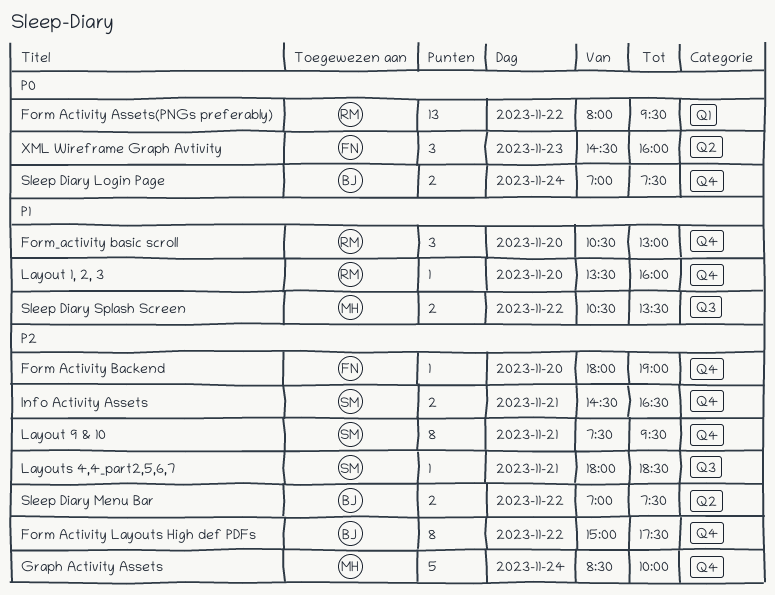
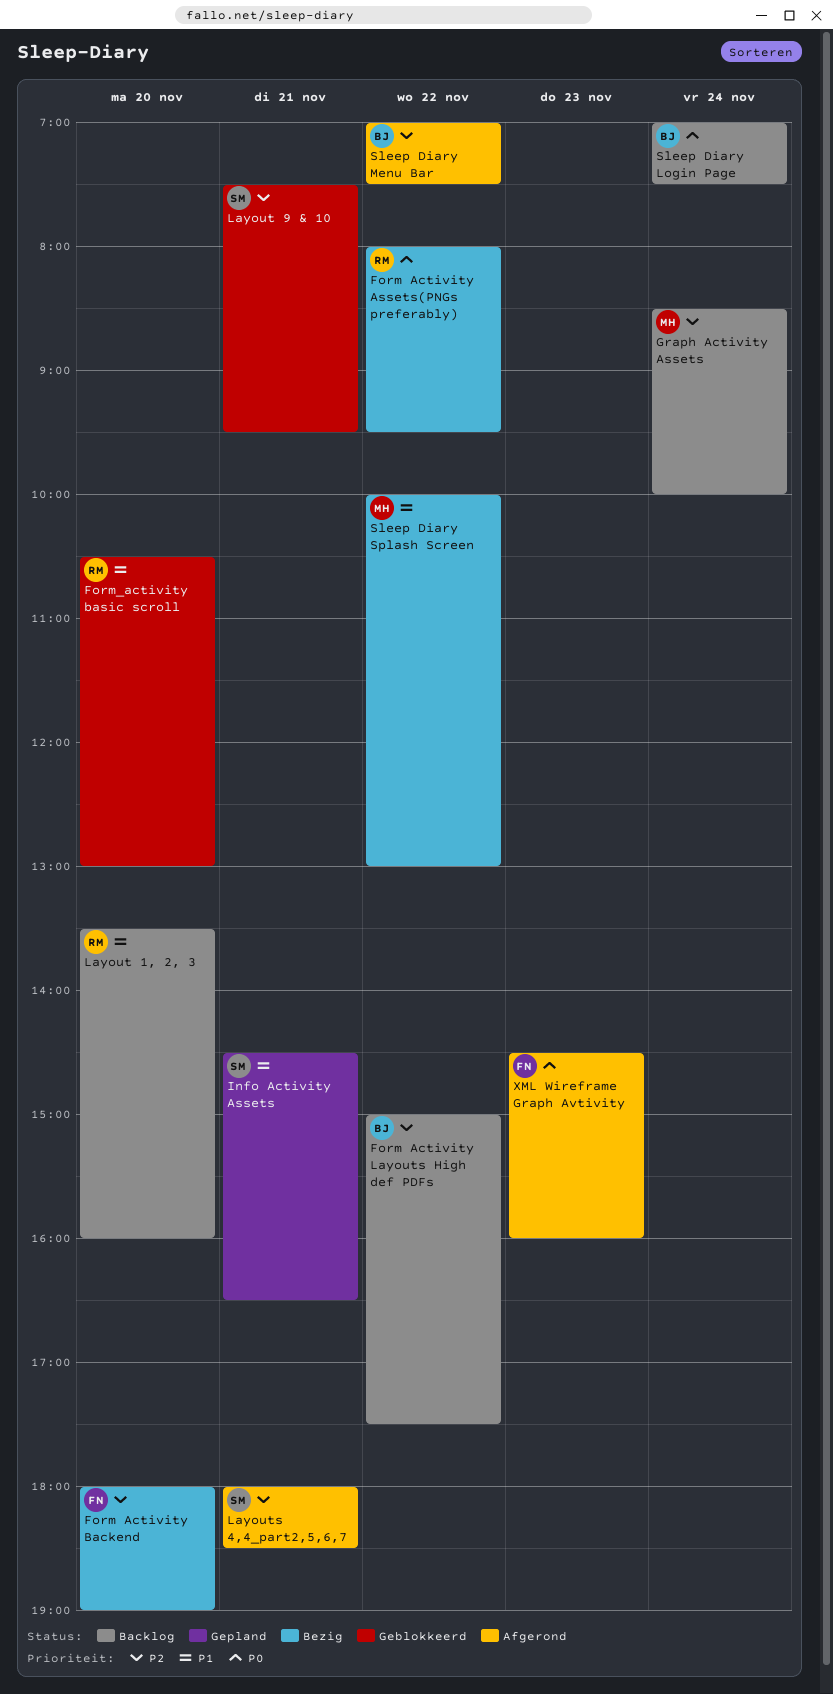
Info Activity Assets, priority: P2 -> P1
Sleep Diary Splash Screen, begins: 10:30 -> 10:00
Sleep Diary Splash Screen, ends: 13:30 -> 13:00

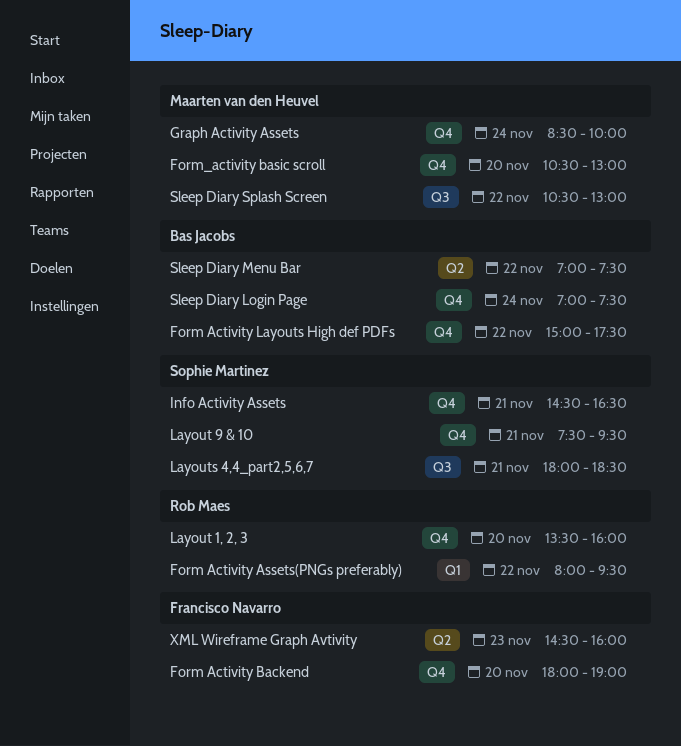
Form_activity basic scroll, owner: Rob Maes -> Maarten van den Heuvel
Sleep Diary Splash Screen, begins: 10:00 -> 10:30

